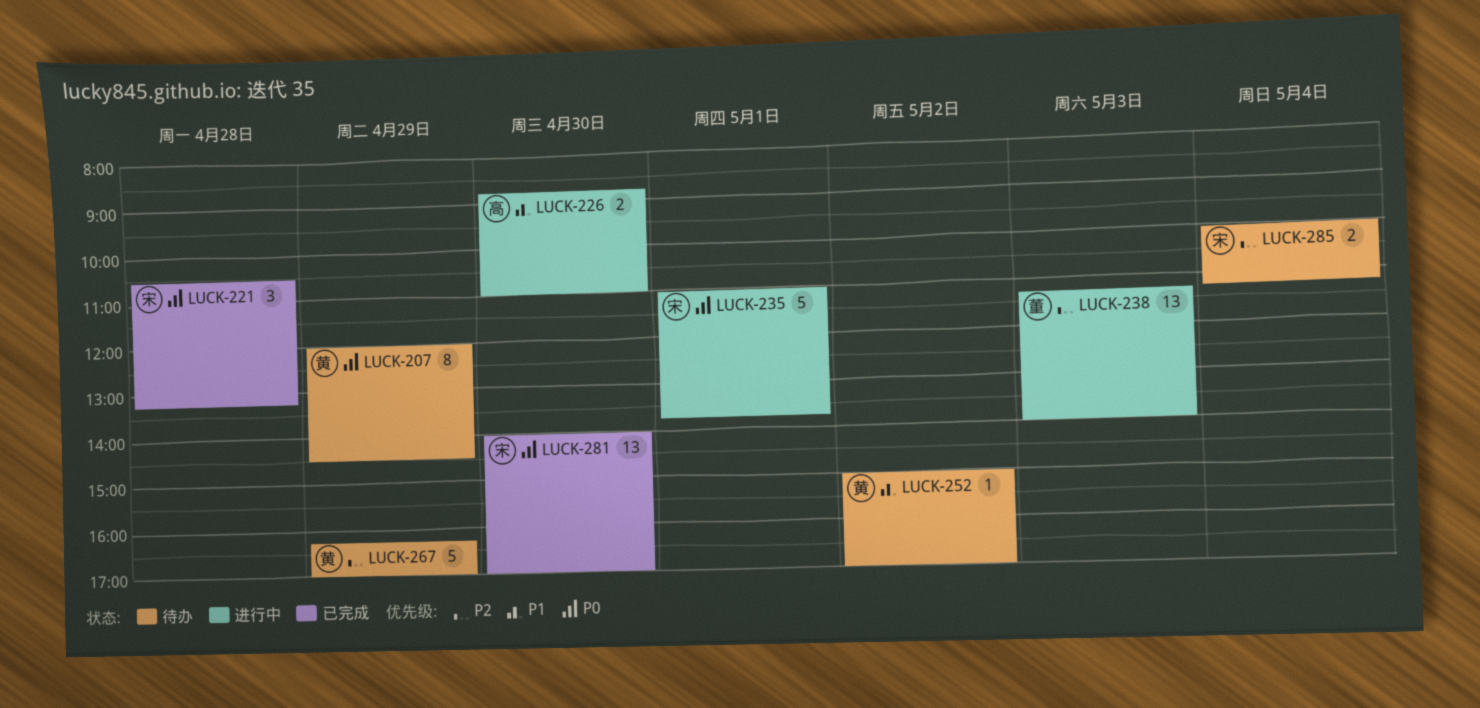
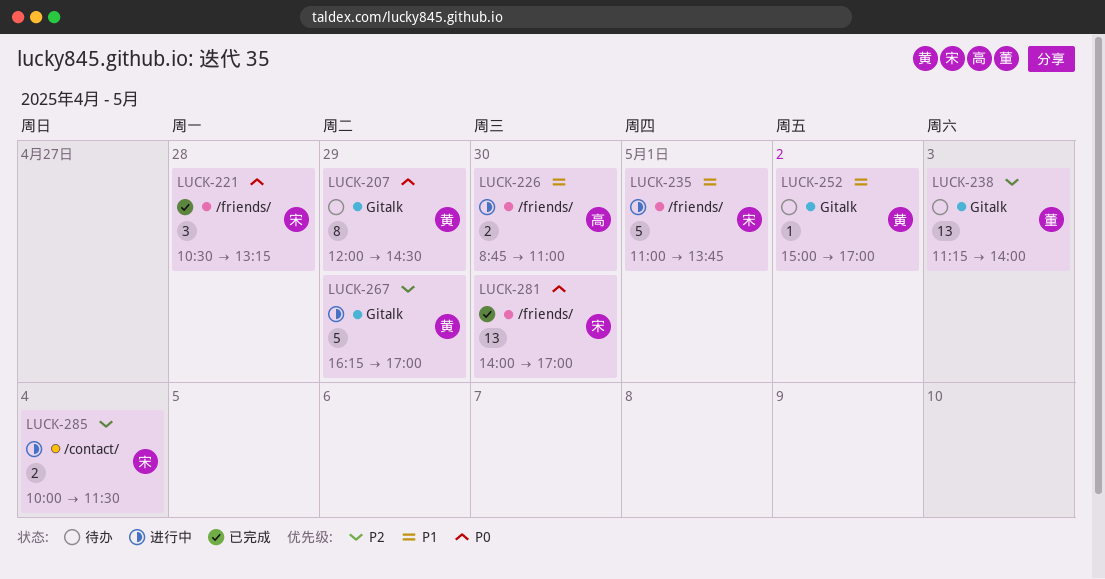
LUCK-235, priority: P0 -> P1
LUCK-238, status: 进行中 -> 待办
LUCK-267, status: 待办 -> 进行中
LUCK-285, status: 待办 -> 进行中
LUCK-285, ends: 11:15 -> 11:30

